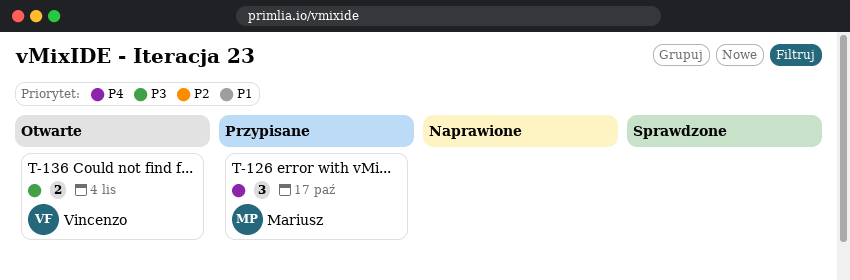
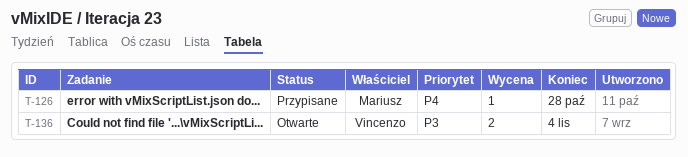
T-126, estimate: 3 -> 1
T-126, due: Oct 17 -> Oct 28

